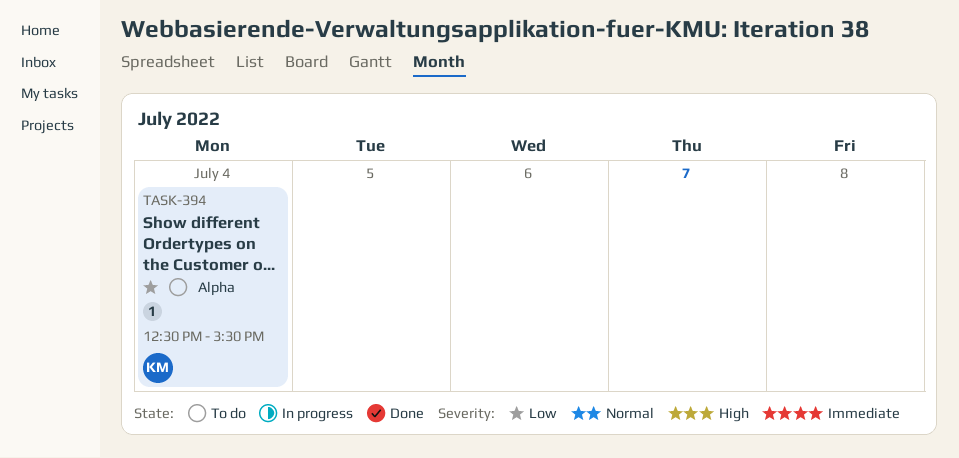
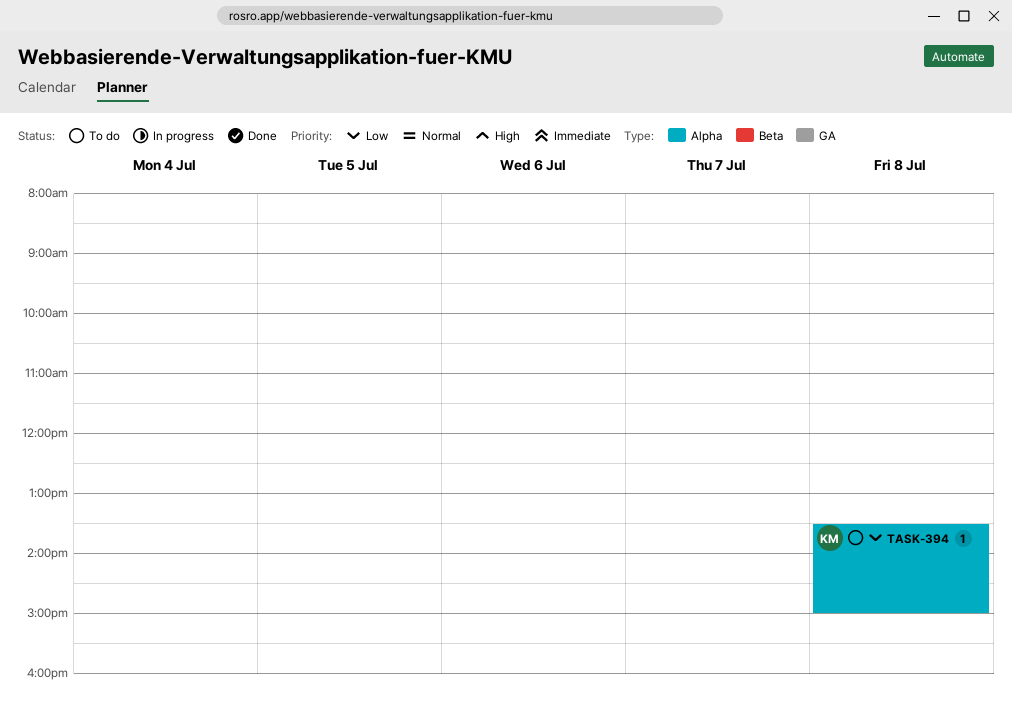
TASK-394, day: Jul 4 -> Jul 8
TASK-394, begins: 12:30 -> 13:30
TASK-394, ends: 15:30 -> 15:00

